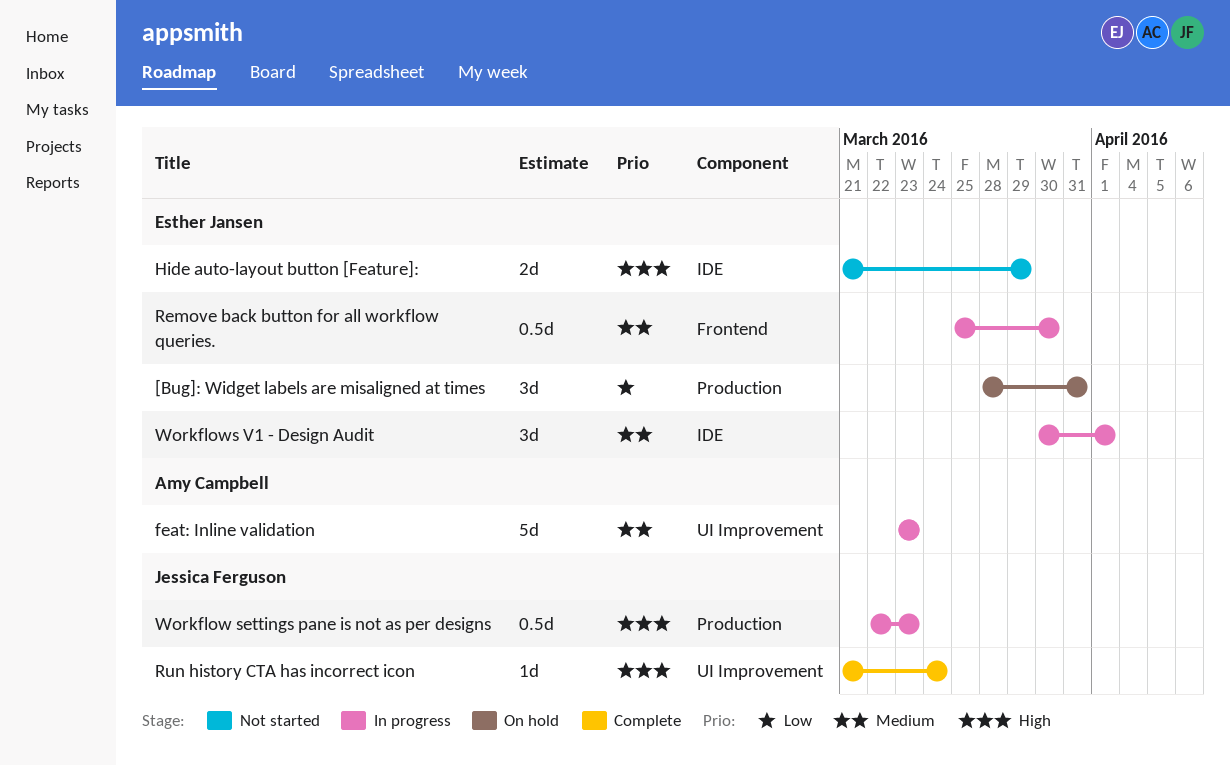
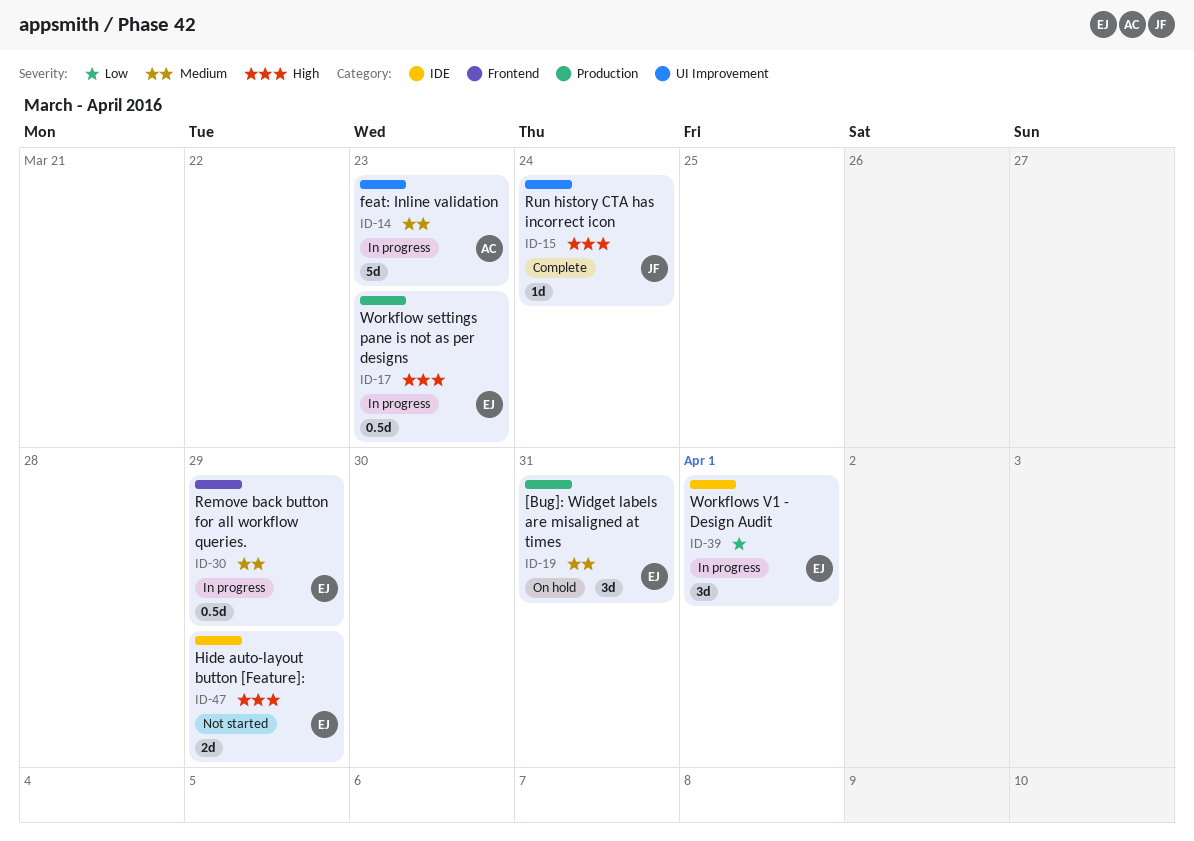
[Bug]: Widget labels are misaligned at times, priority: Low -> Medium
Remove back button for all workflow queries., due: Mar 30 -> Mar 29
Workflow settings pane is not as per designs, owner: Jessica Ferguson -> Esther Jansen
Workflows V1 - Design Audit, priority: Medium -> Low

